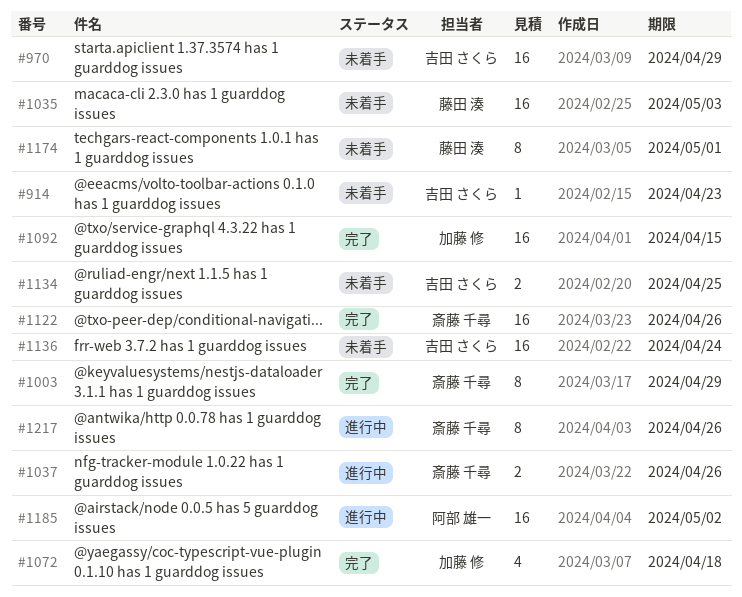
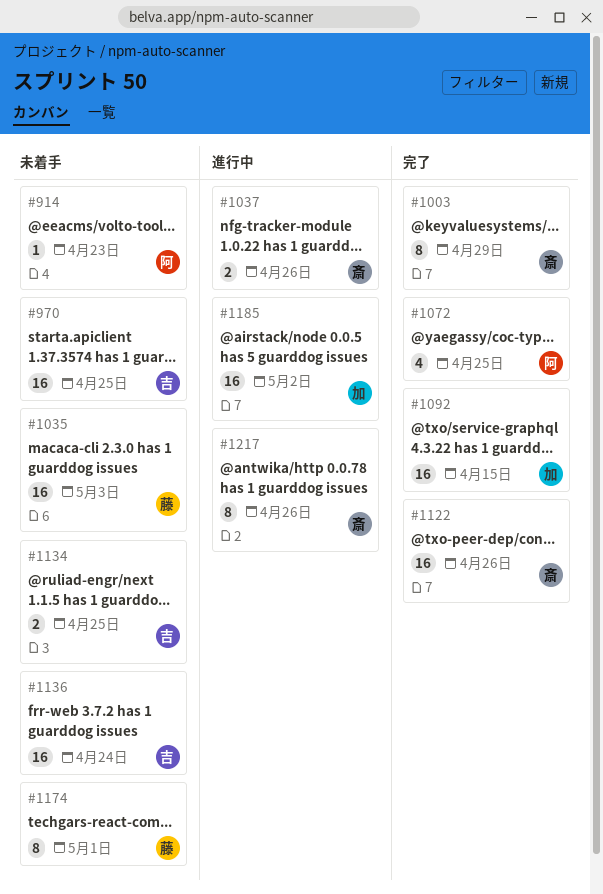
#914, owner: 吉田 さくら -> 阿部 雄一
#970, due: Apr 29 -> Apr 25
#1072, owner: 加藤 修 -> 阿部 雄一
#1072, due: Apr 18 -> Apr 25
#1185, owner: 阿部 雄一 -> 加藤 修

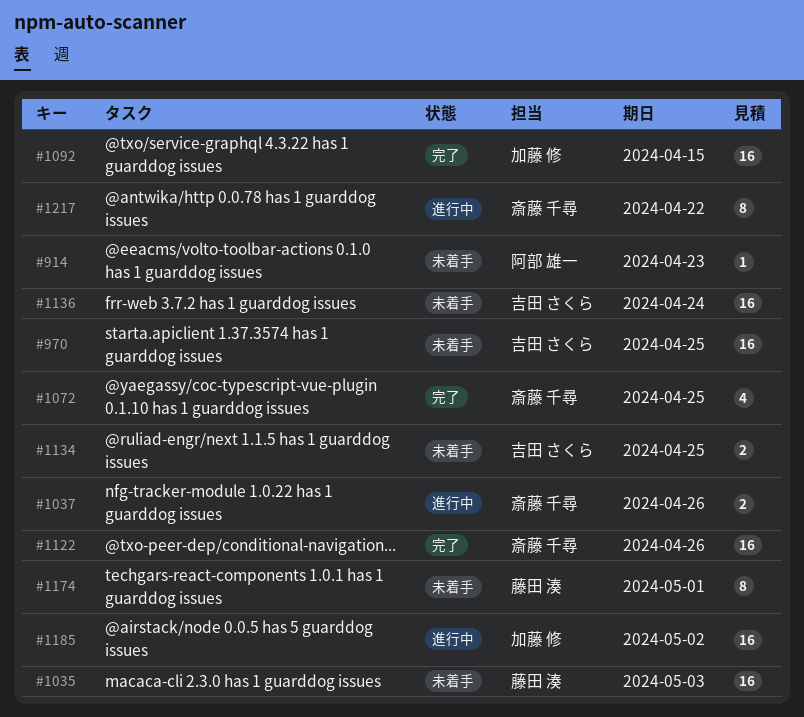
#1003: present -> none
#1072, owner: 阿部 雄一 -> 斎藤 千尋
#1217, due: Apr 26 -> Apr 22

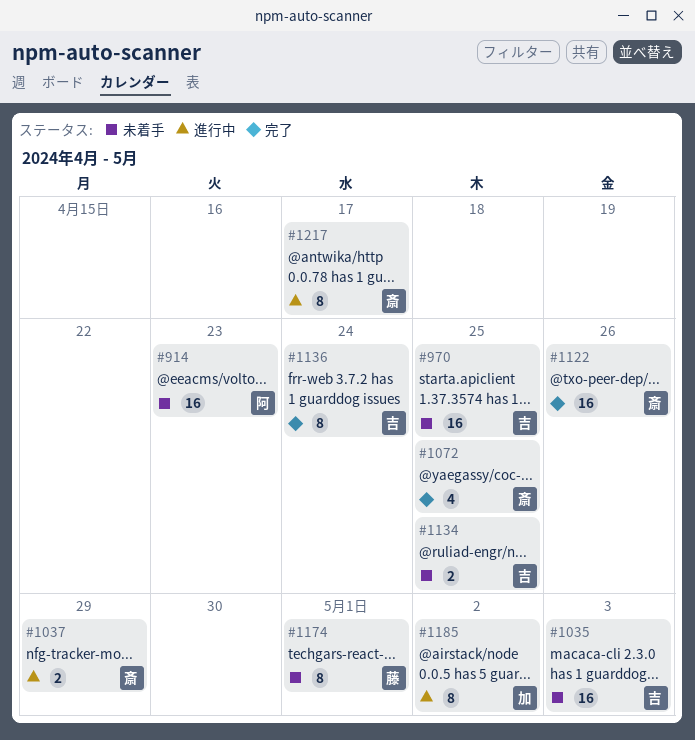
#914, estimate: 1 -> 16
#1035, owner: 藤田 湊 -> 吉田 さくら
#1037, due: Apr 26 -> Apr 29
#1092: present -> none
#1136, status: 未着手 -> 完了
#1136, estimate: 16 -> 8
#1185, estimate: 16 -> 8
#1217, due: Apr 22 -> Apr 17

